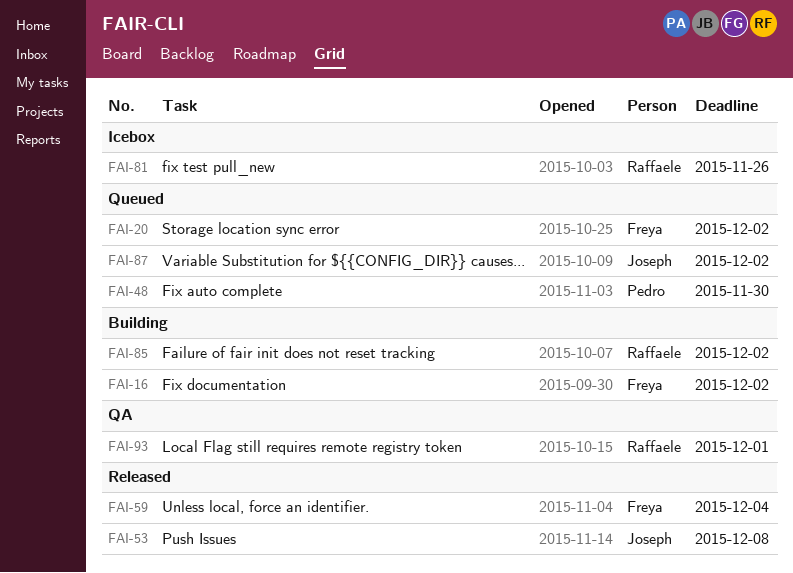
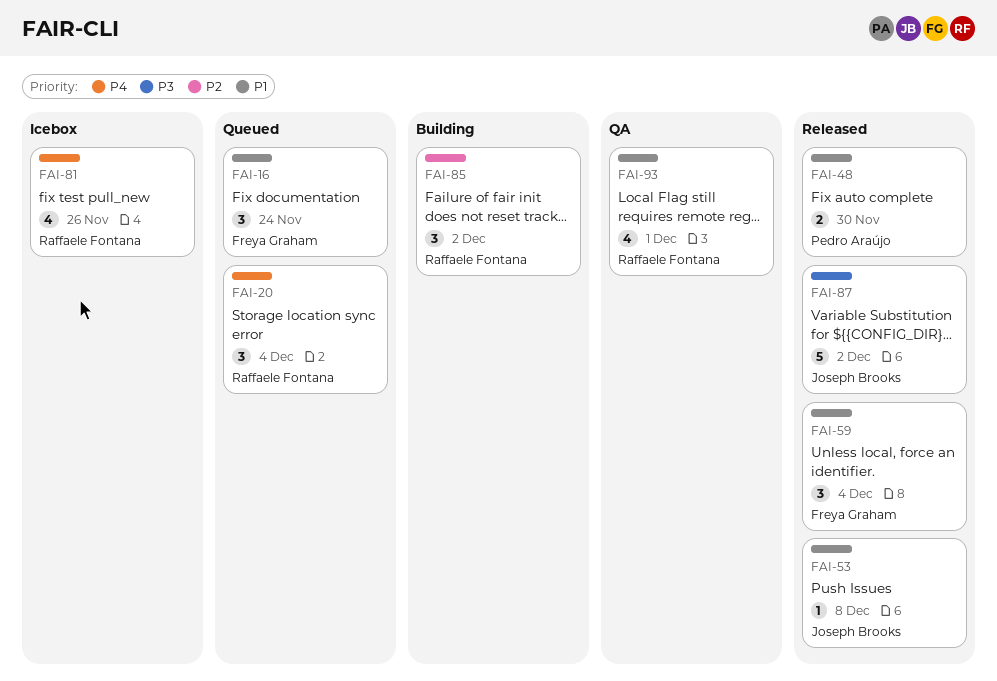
FAI-16, status: Building -> Queued
FAI-16, due: Dec 2 -> Nov 24
FAI-20, owner: Freya Graham -> Raffaele Fontana
FAI-20, due: Dec 2 -> Dec 4
FAI-48, status: Queued -> Released
FAI-87, status: Queued -> Released

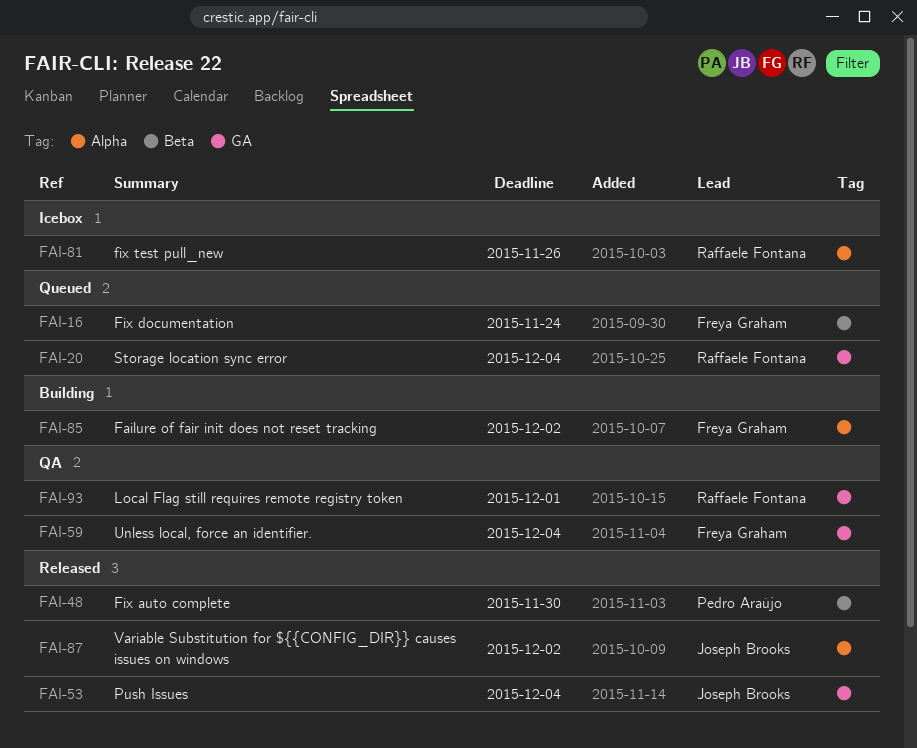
FAI-53, due: Dec 8 -> Dec 4
FAI-59, status: Released -> QA
FAI-85, owner: Raffaele Fontana -> Freya Graham

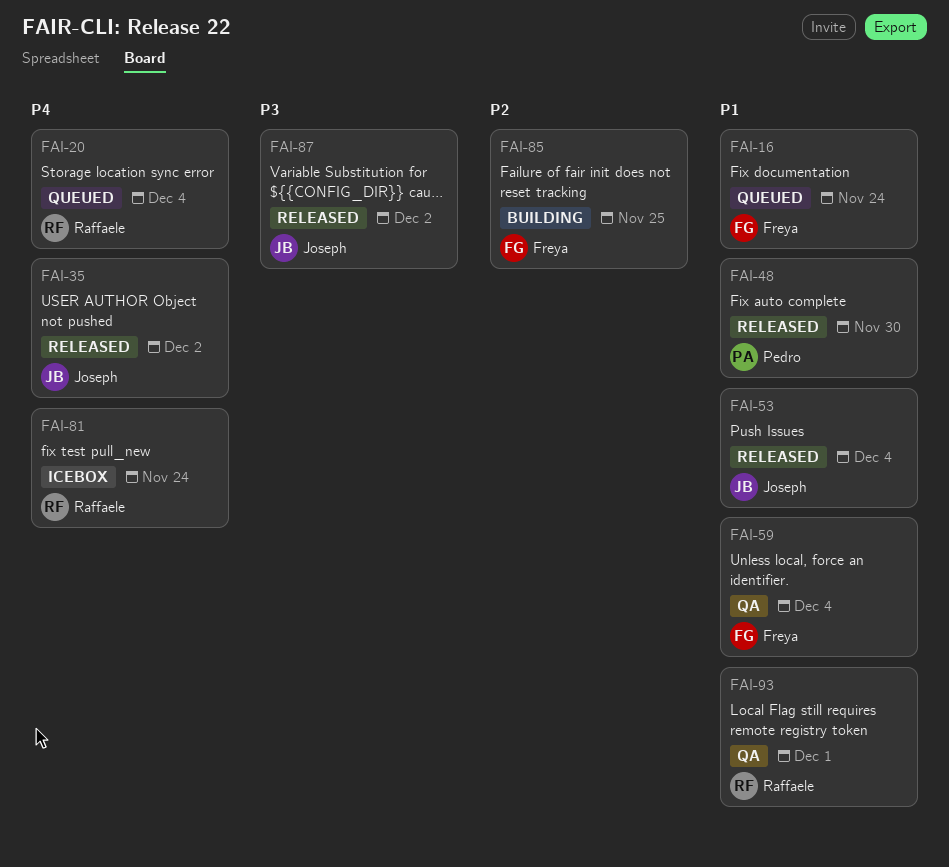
FAI-35: none -> present
FAI-81, due: Nov 26 -> Nov 24
FAI-85, due: Dec 2 -> Nov 25

